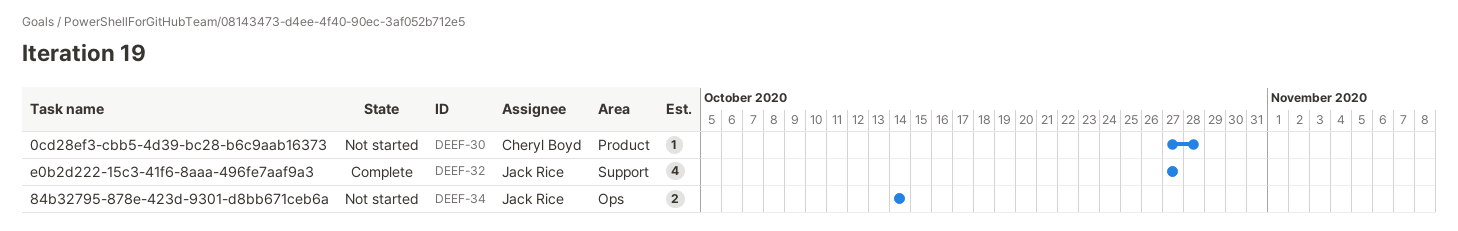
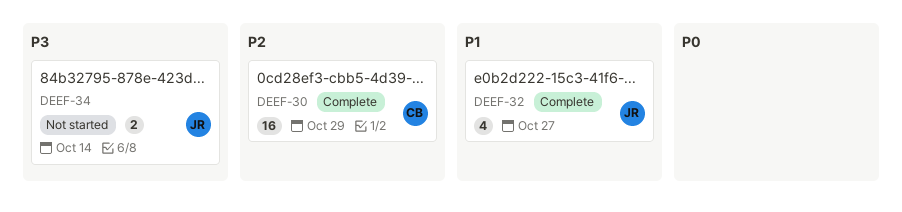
DEEF-30, status: Not started -> Complete
DEEF-30, estimate: 1 -> 16
DEEF-30, due: Oct 28 -> Oct 29

